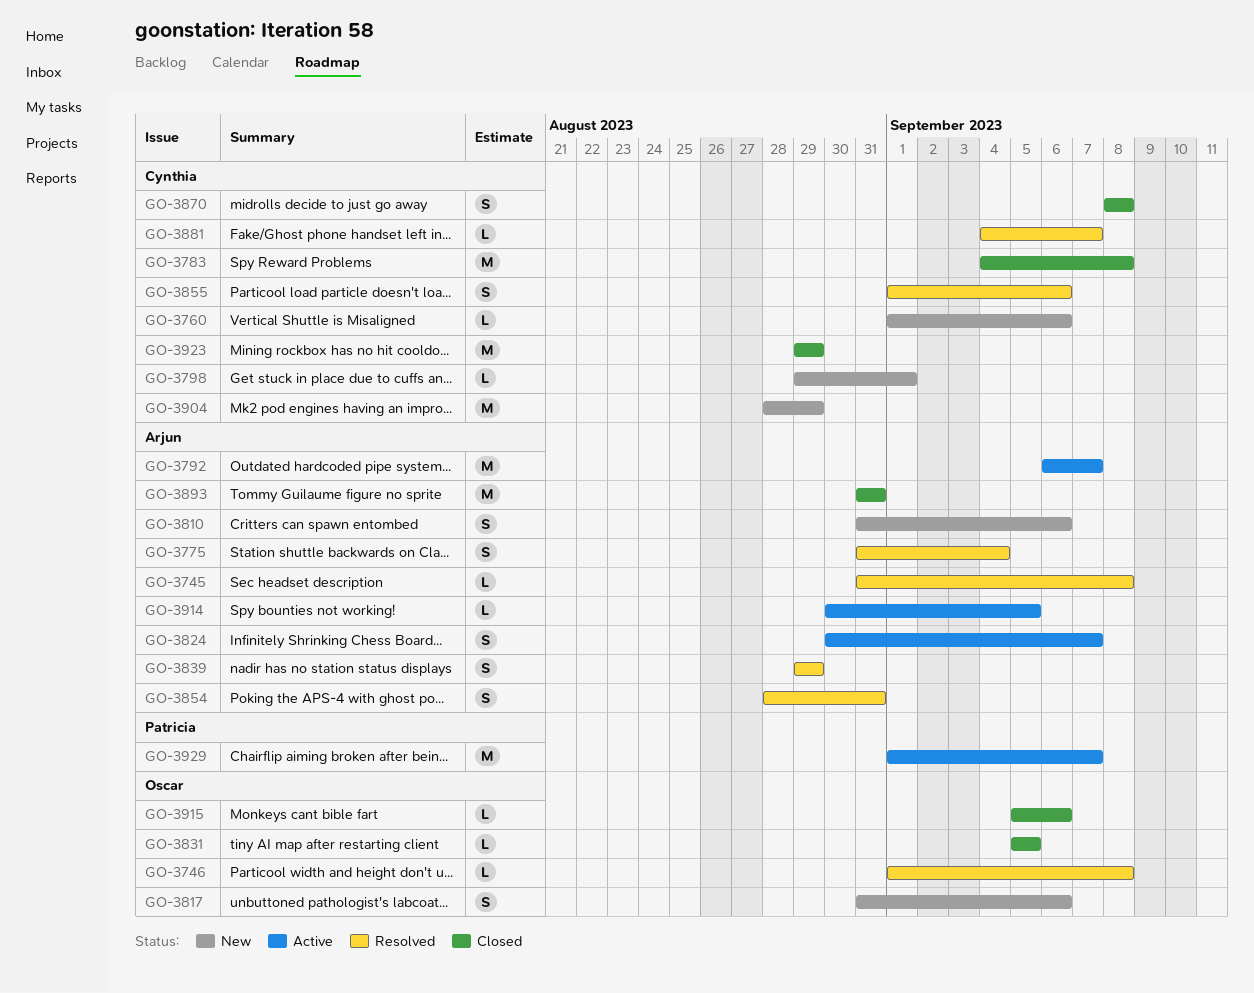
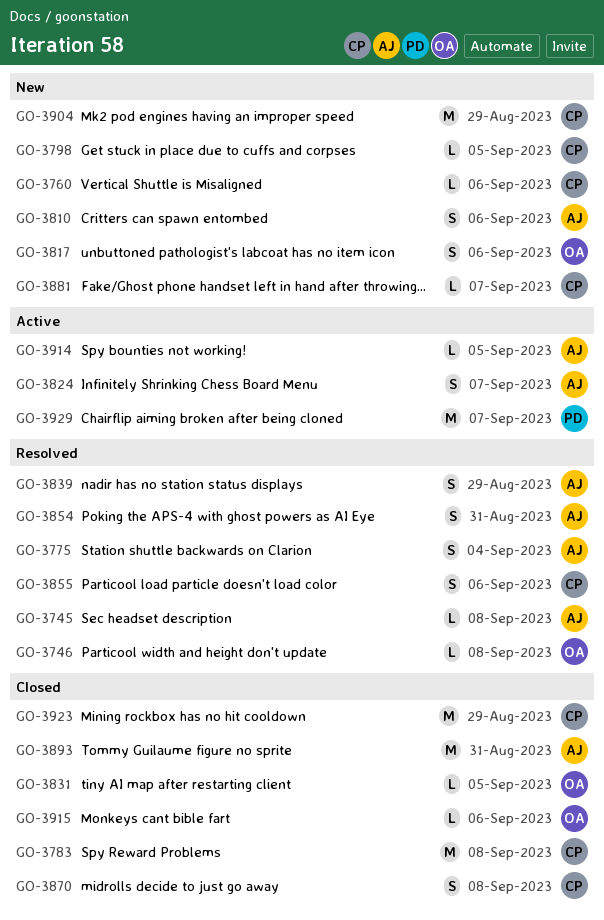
GO-3792: present -> none
GO-3798, due: Sep 1 -> Sep 5
GO-3881, status: Resolved -> New

